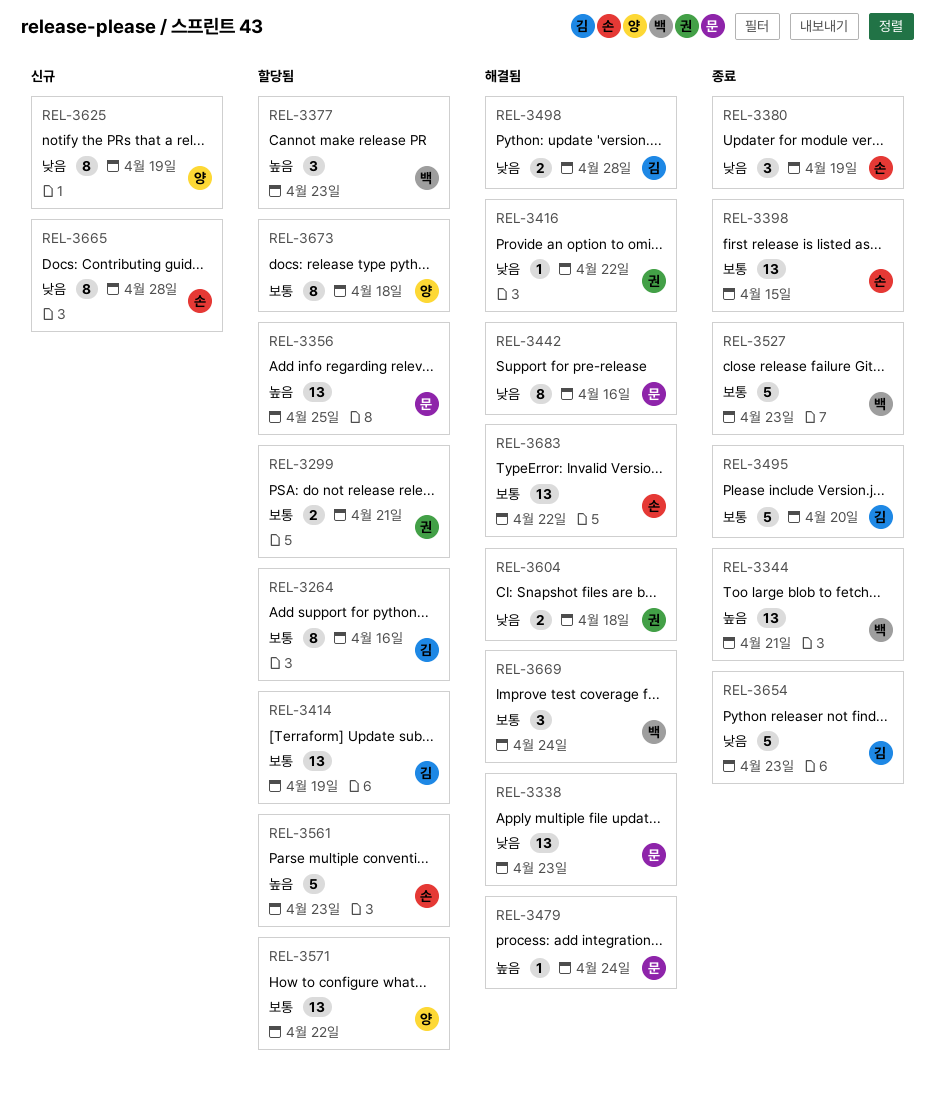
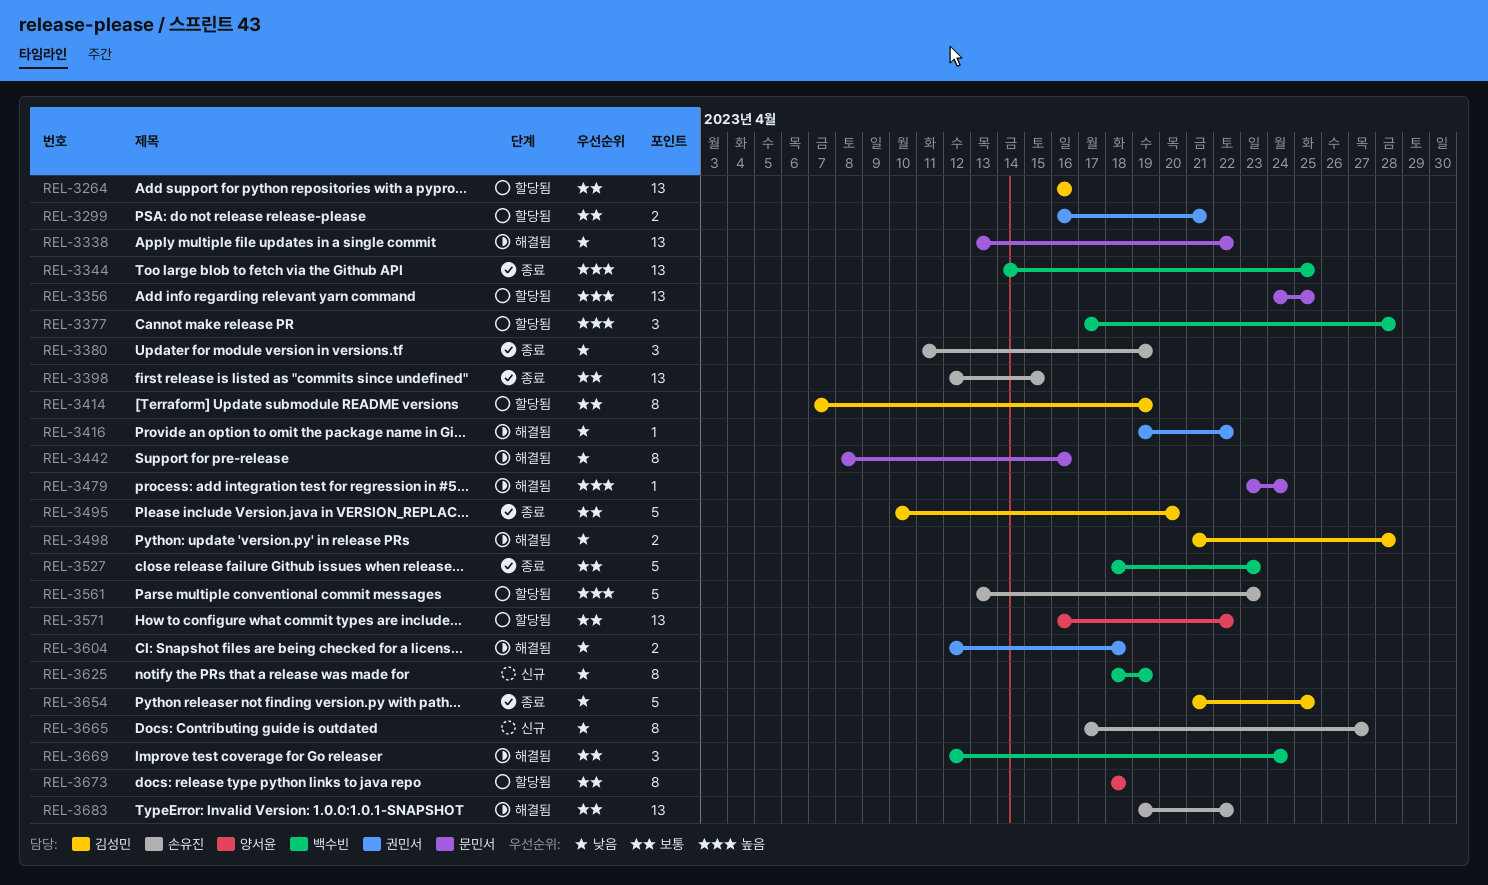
REL-3264, estimate: 8 -> 13
REL-3338, due: Apr 23 -> Apr 22
REL-3344, due: Apr 21 -> Apr 25
REL-3377, due: Apr 23 -> Apr 28
REL-3414, estimate: 13 -> 8
REL-3625, owner: 양서윤 -> 백수빈
REL-3654, due: Apr 23 -> Apr 25
REL-3665, due: Apr 28 -> Apr 27

